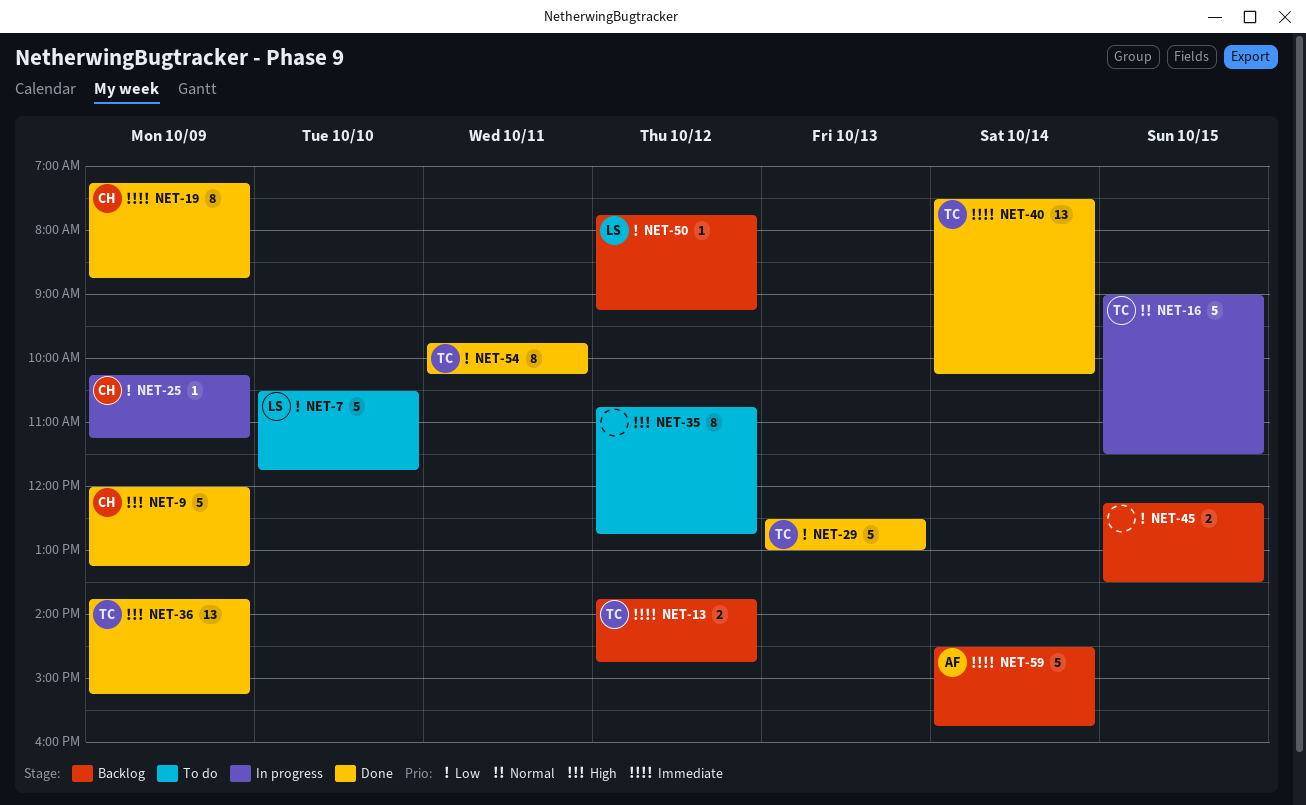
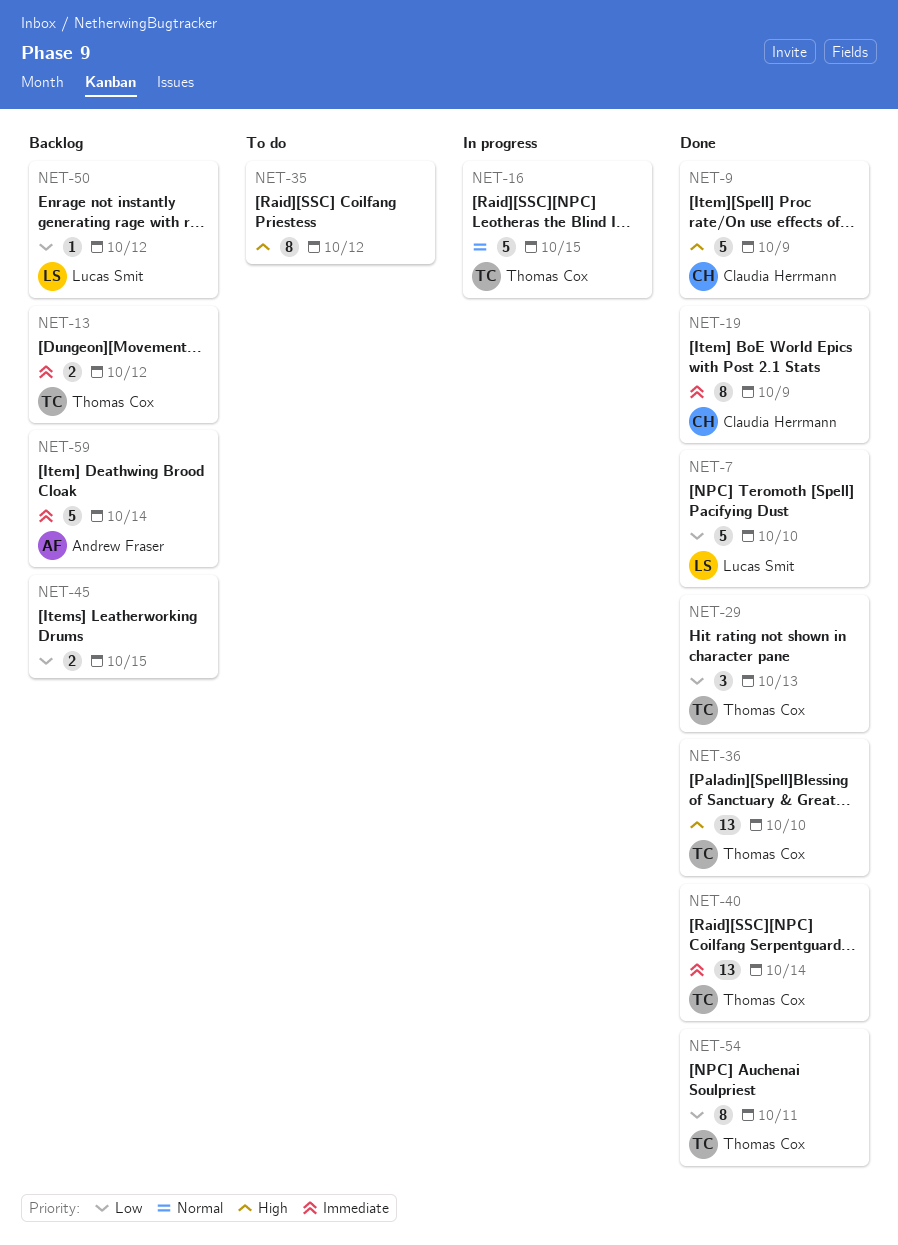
NET-7, status: To do -> Done
NET-25: present -> none
NET-29, estimate: 5 -> 3
NET-36, day: Oct 9 -> Oct 10

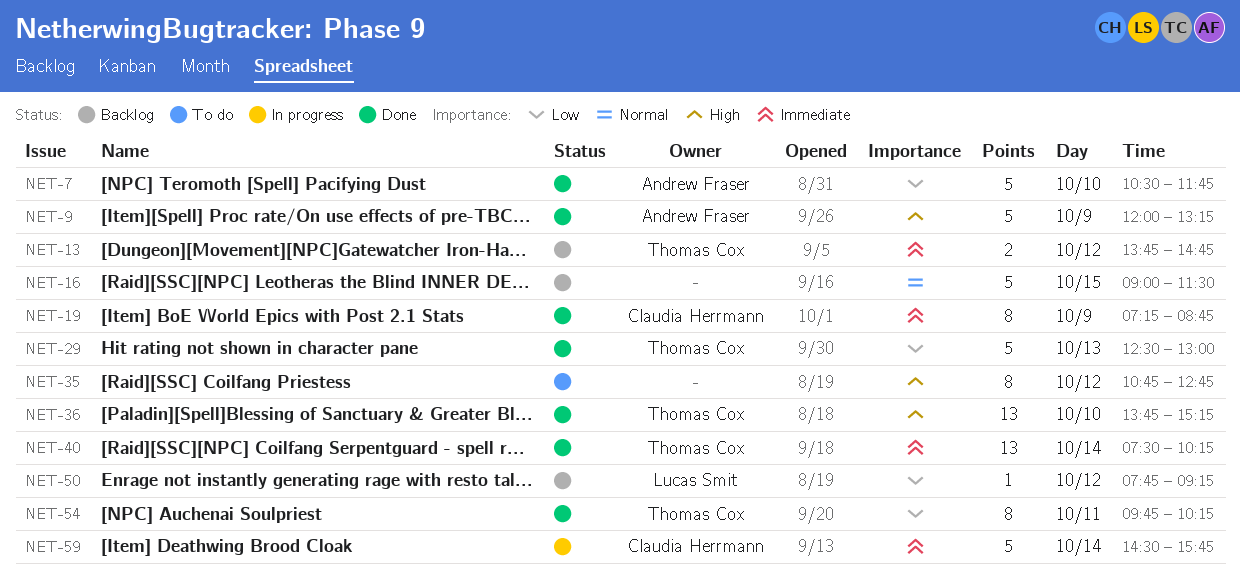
NET-7, owner: Lucas Smit -> Andrew Fraser
NET-9, owner: Claudia Herrmann -> Andrew Fraser
NET-16, status: In progress -> Backlog
NET-16, owner: Thomas Cox -> none
NET-29, estimate: 3 -> 5
NET-45: present -> none
NET-59, status: Backlog -> In progress
NET-59, owner: Andrew Fraser -> Claudia Herrmann

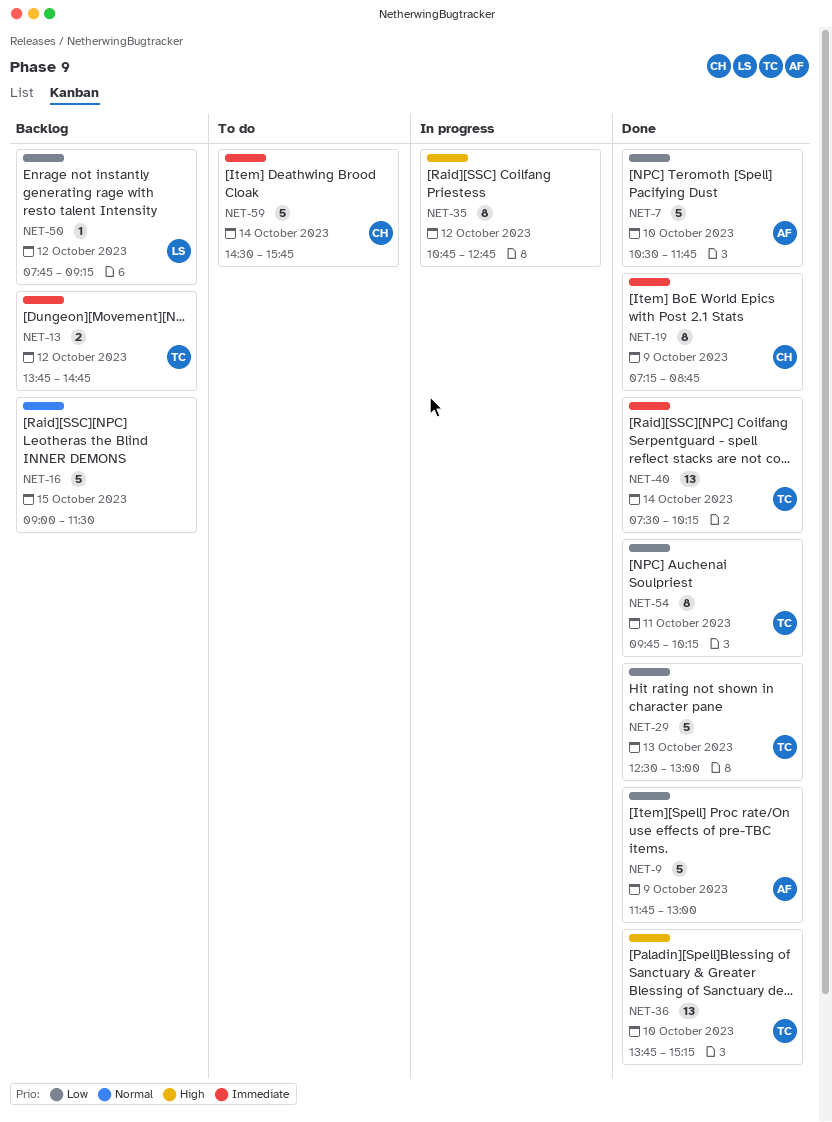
NET-9, priority: High -> Low
NET-9, begins: 12:00 -> 11:45
NET-9, ends: 13:15 -> 13:00
NET-35, status: To do -> In progress
NET-59, status: In progress -> To do

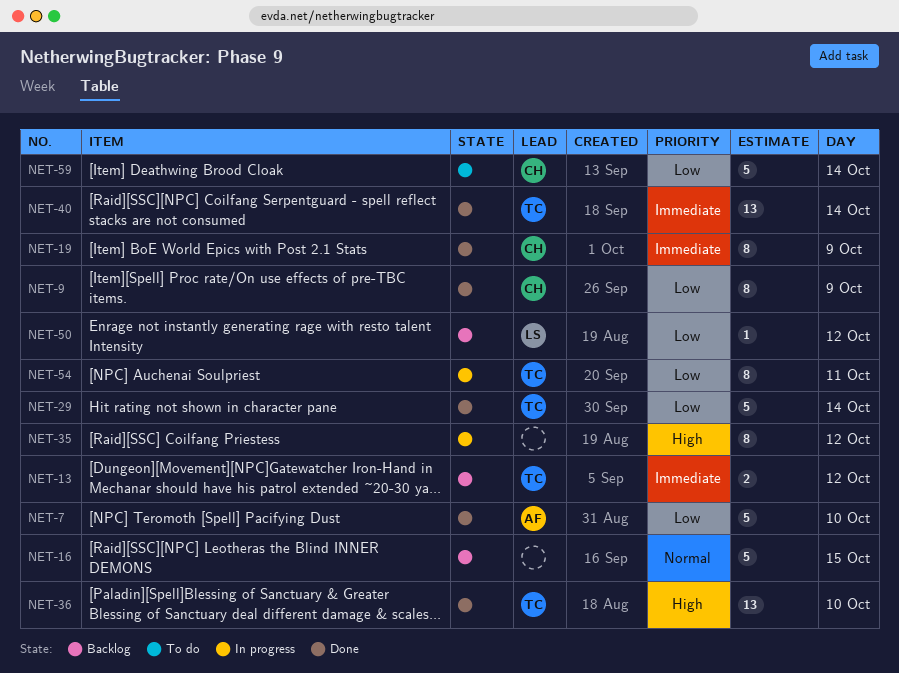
NET-9, owner: AF -> CH
NET-9, estimate: 5 -> 8
NET-29, day: Oct 13 -> Oct 14
NET-54, status: Done -> In progress
NET-59, priority: Immediate -> Low

